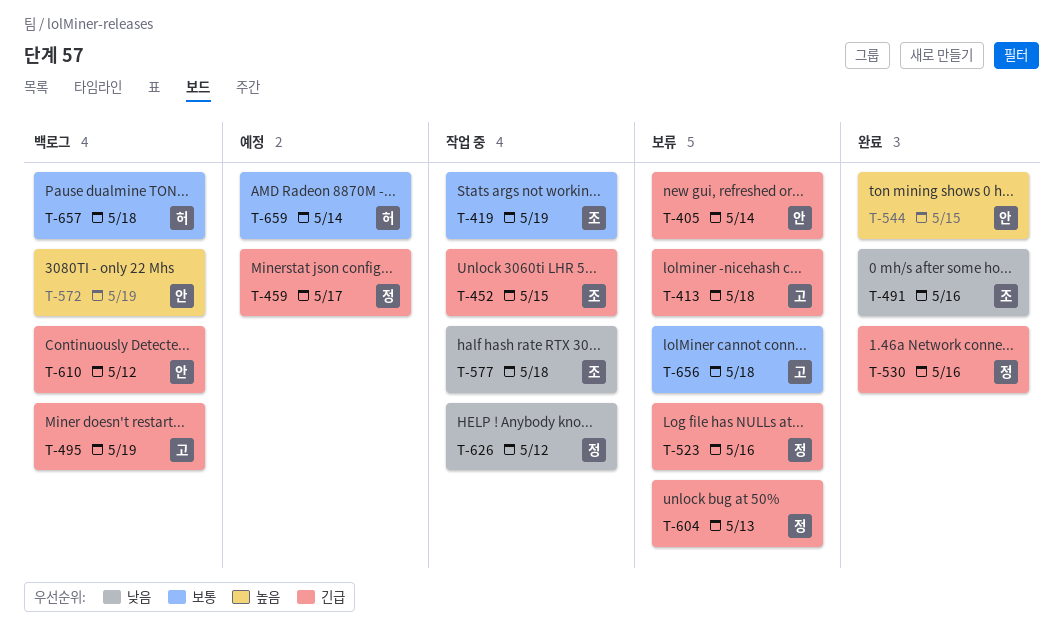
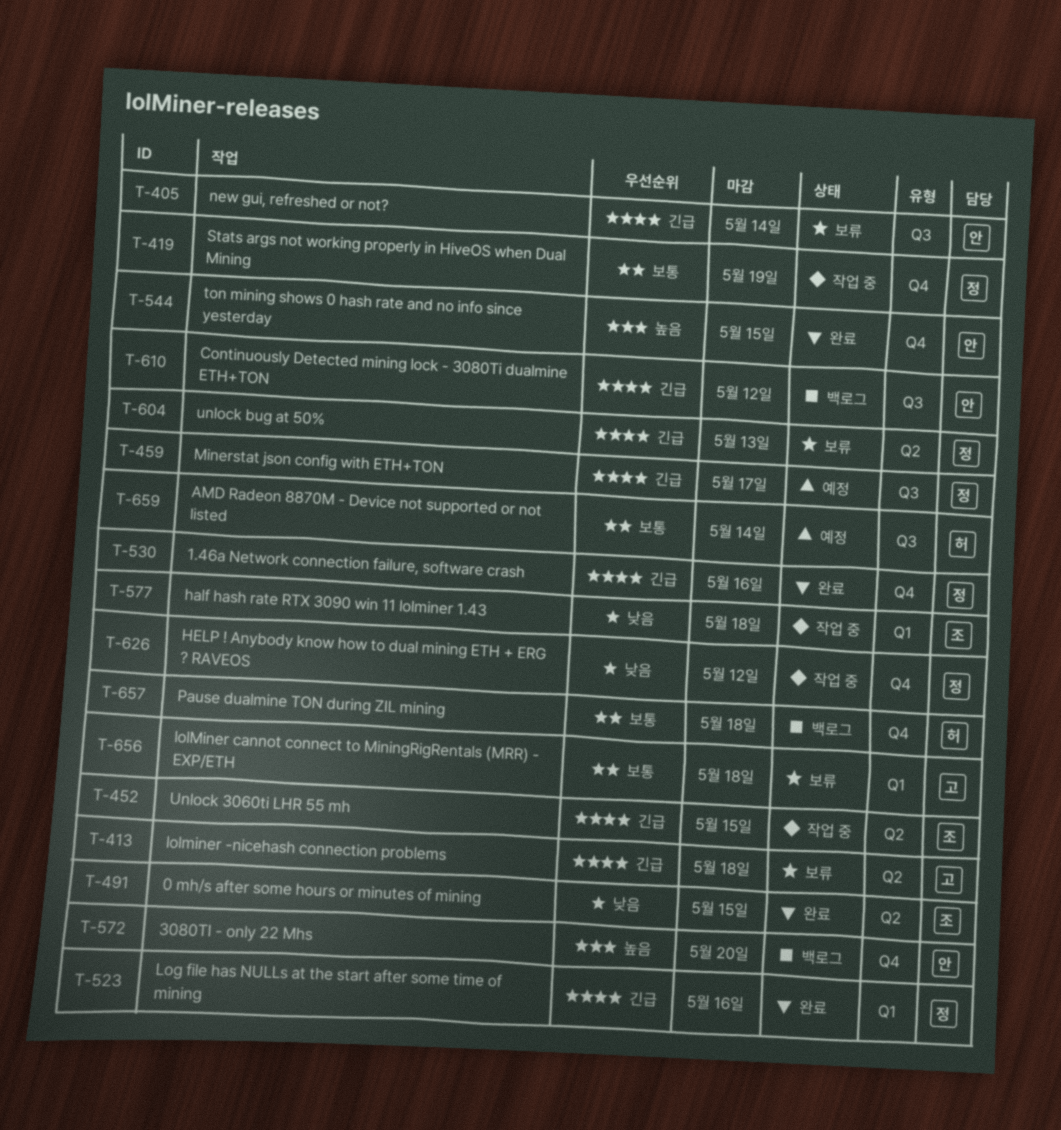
T-419, owner: 조 -> 정
T-491, due: May 16 -> May 15
T-495: present -> none
T-523, status: 보류 -> 완료
T-572, due: May 19 -> May 20

